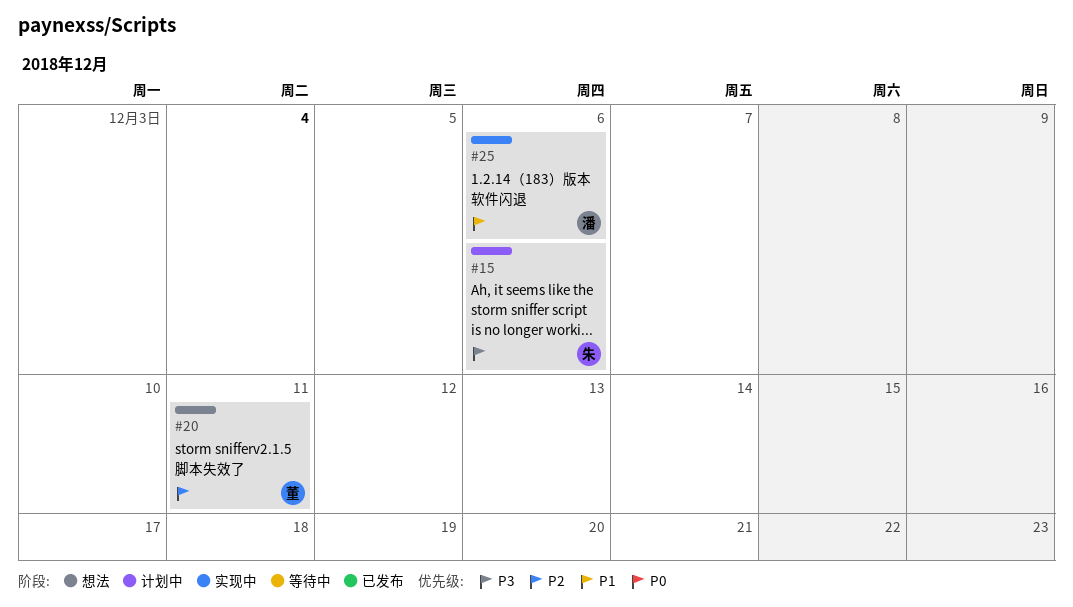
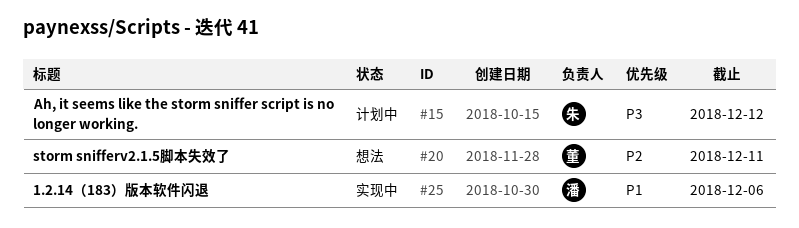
#15, due: Dec 6 -> Dec 12

